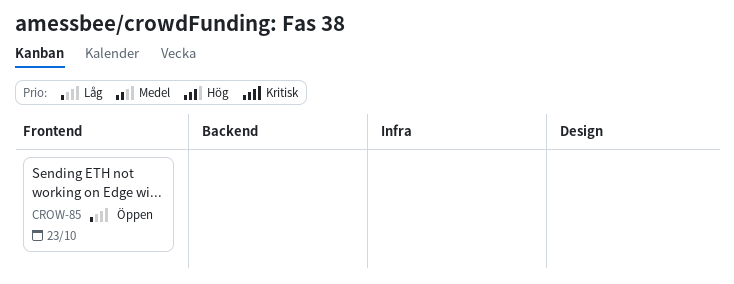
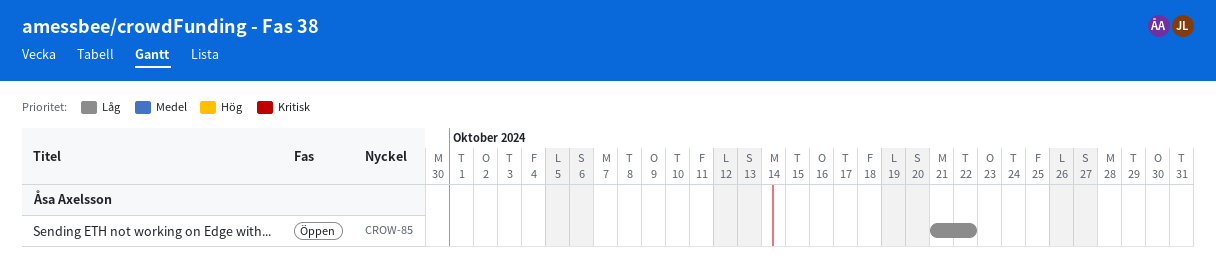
CROW-85, due: Oct 23 -> Oct 22

